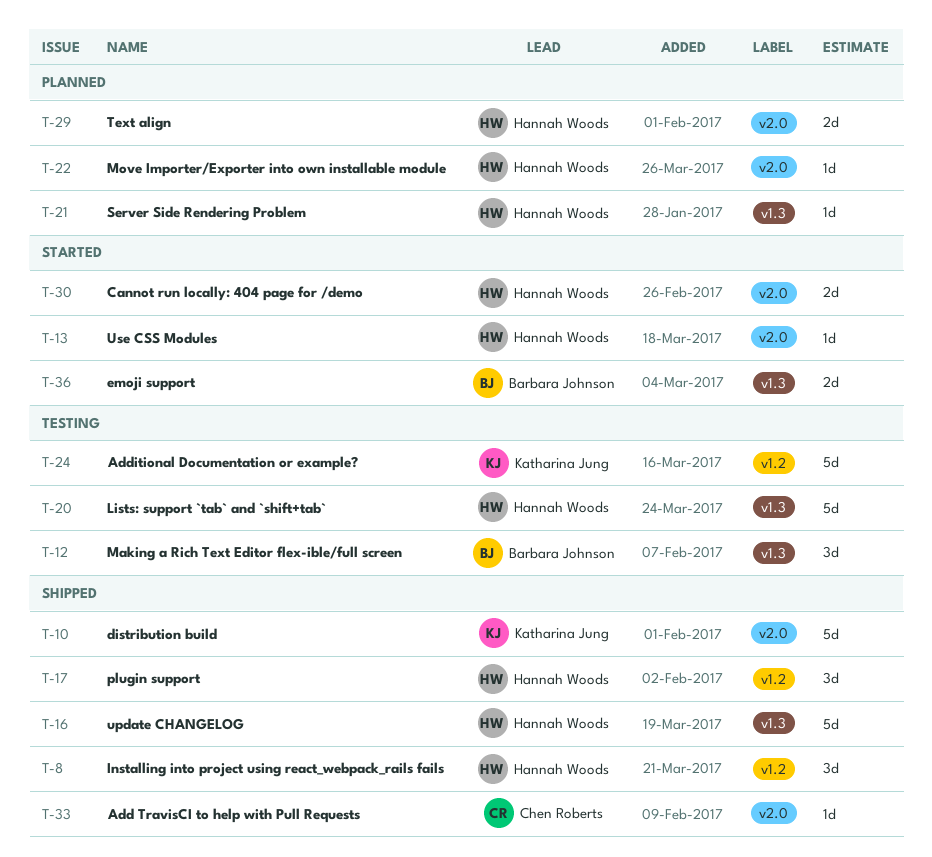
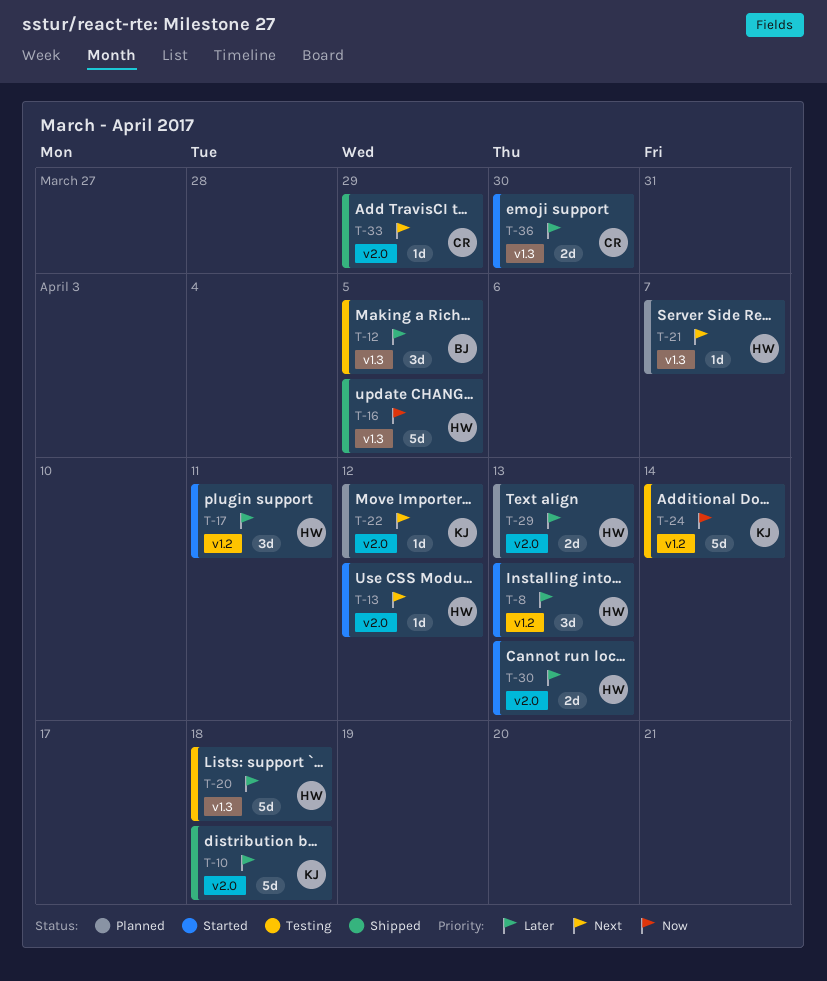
T-8, status: Shipped -> Started
T-17, status: Shipped -> Started
T-22, owner: Hannah Woods -> Katharina Jung
T-36, owner: Barbara Johnson -> Chen Roberts

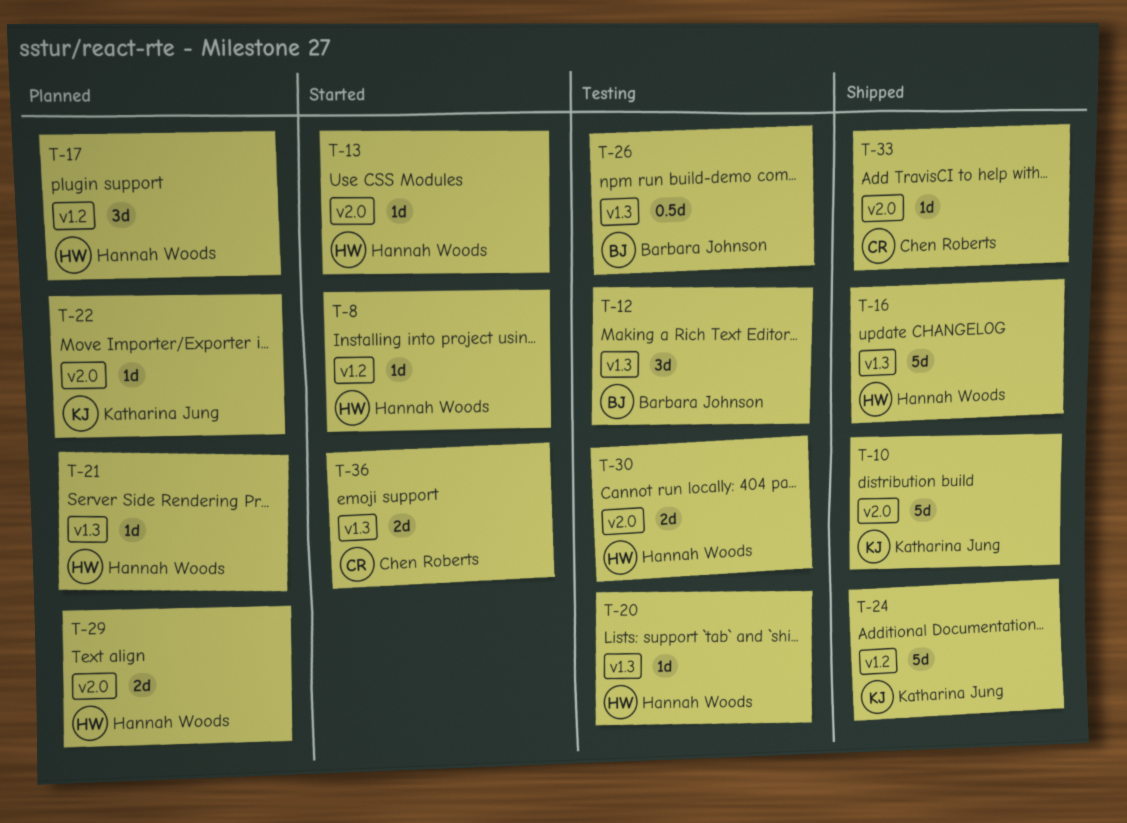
T-8, estimate: 3d -> 1d
T-17, status: Started -> Planned
T-20, estimate: 5d -> 1d
T-24, status: Testing -> Shipped
T-26: none -> present
T-30, status: Started -> Testing

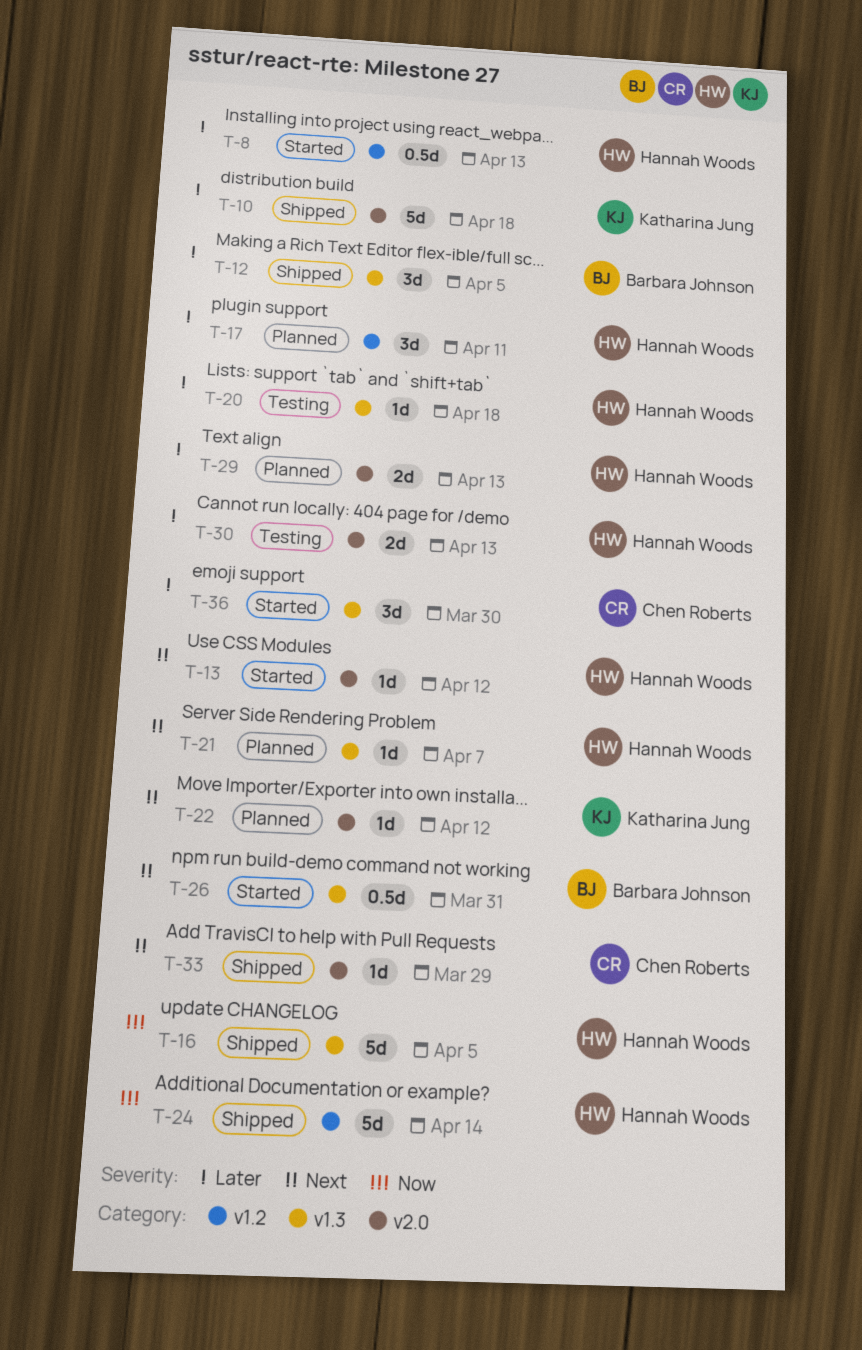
T-8, estimate: 1d -> 0.5d
T-12, status: Testing -> Shipped
T-24, owner: Katharina Jung -> Hannah Woods
T-26, status: Testing -> Started
T-36, estimate: 2d -> 3d

